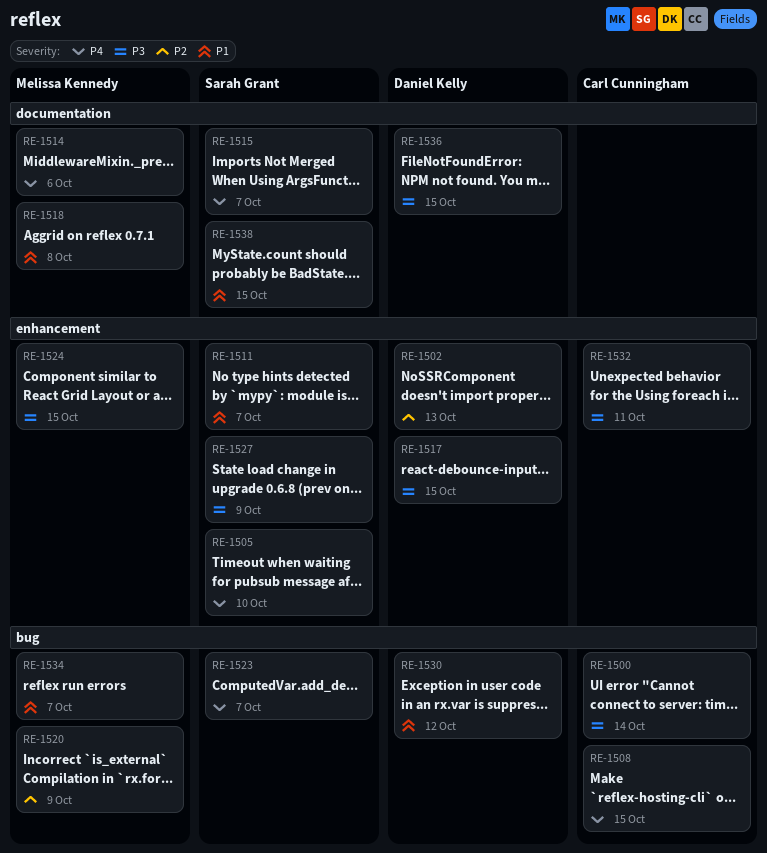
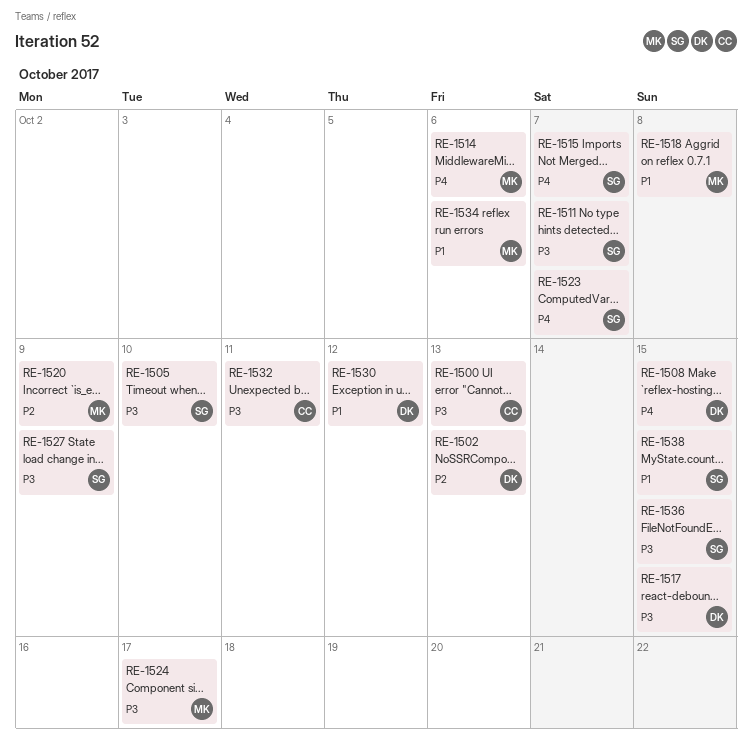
RE-1500, due: Oct 14 -> Oct 13
RE-1505, priority: P4 -> P3
RE-1508, owner: Carl Cunningham -> Daniel Kelly
RE-1511, priority: P1 -> P3
RE-1524, due: Oct 15 -> Oct 17
RE-1534, due: Oct 7 -> Oct 6
RE-1536, owner: Daniel Kelly -> Sarah Grant

